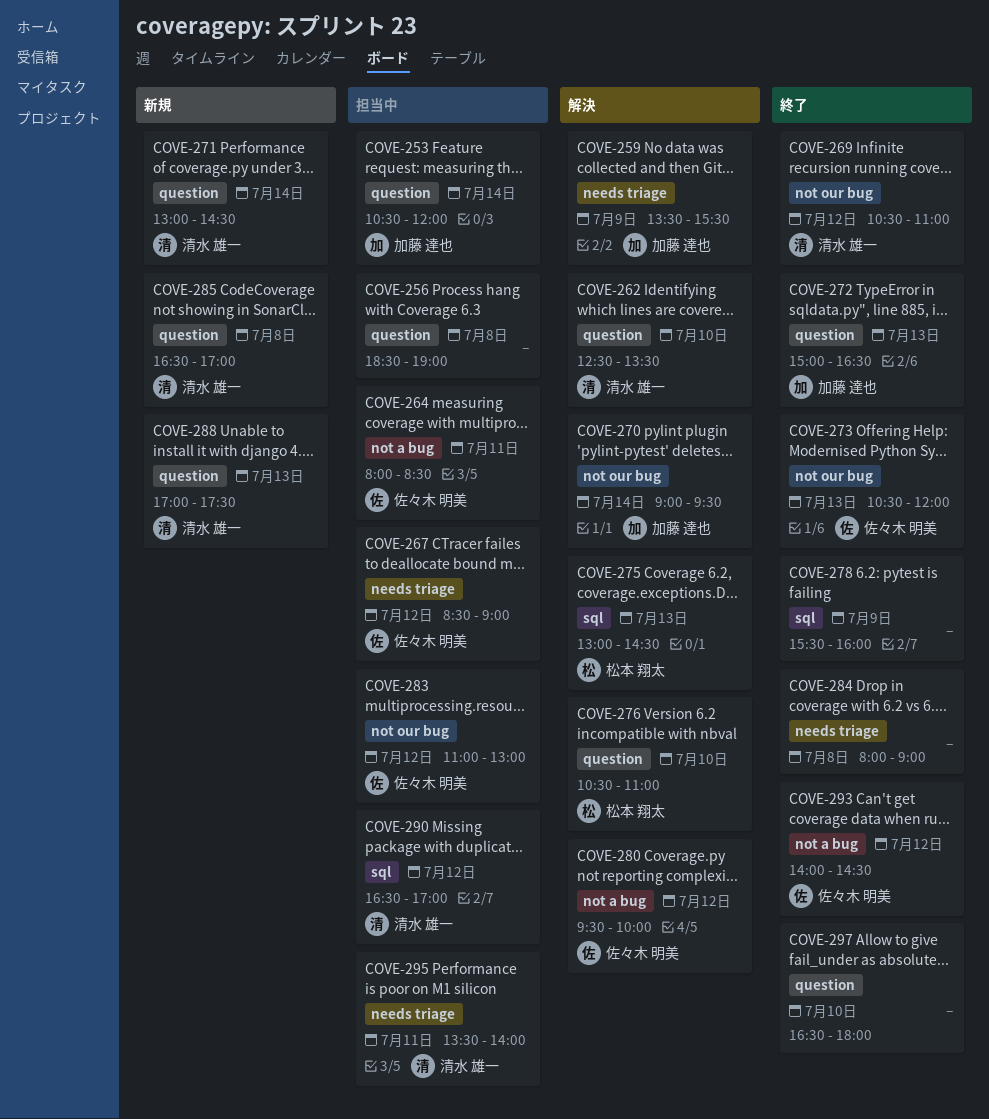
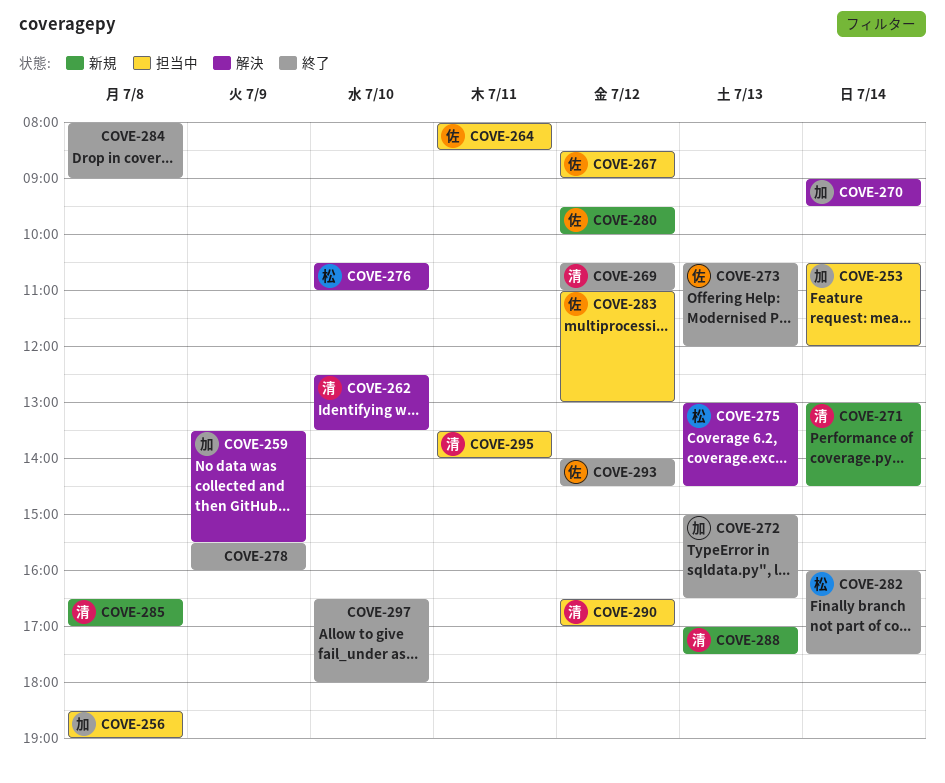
COVE-256, owner: none -> 加藤 達也
COVE-280, status: 解決 -> 新規
COVE-282: none -> present

